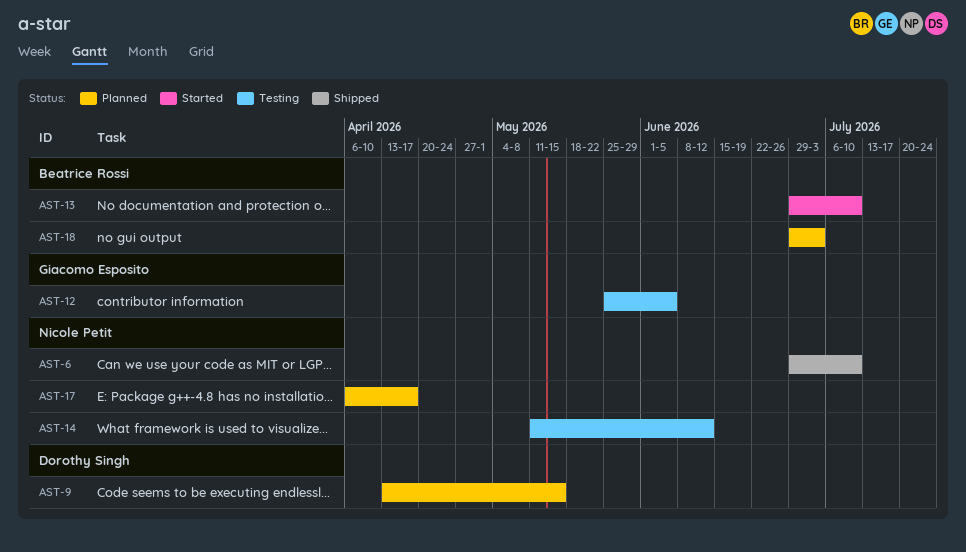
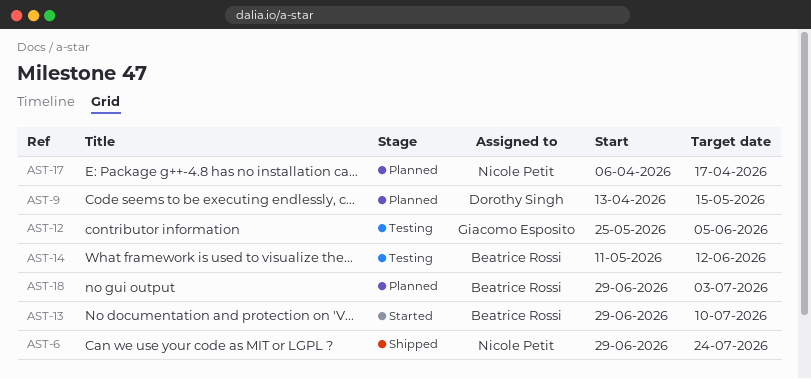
AST-6, due: Jul 10 -> Jul 24
AST-14, owner: Nicole Petit -> Beatrice Rossi

